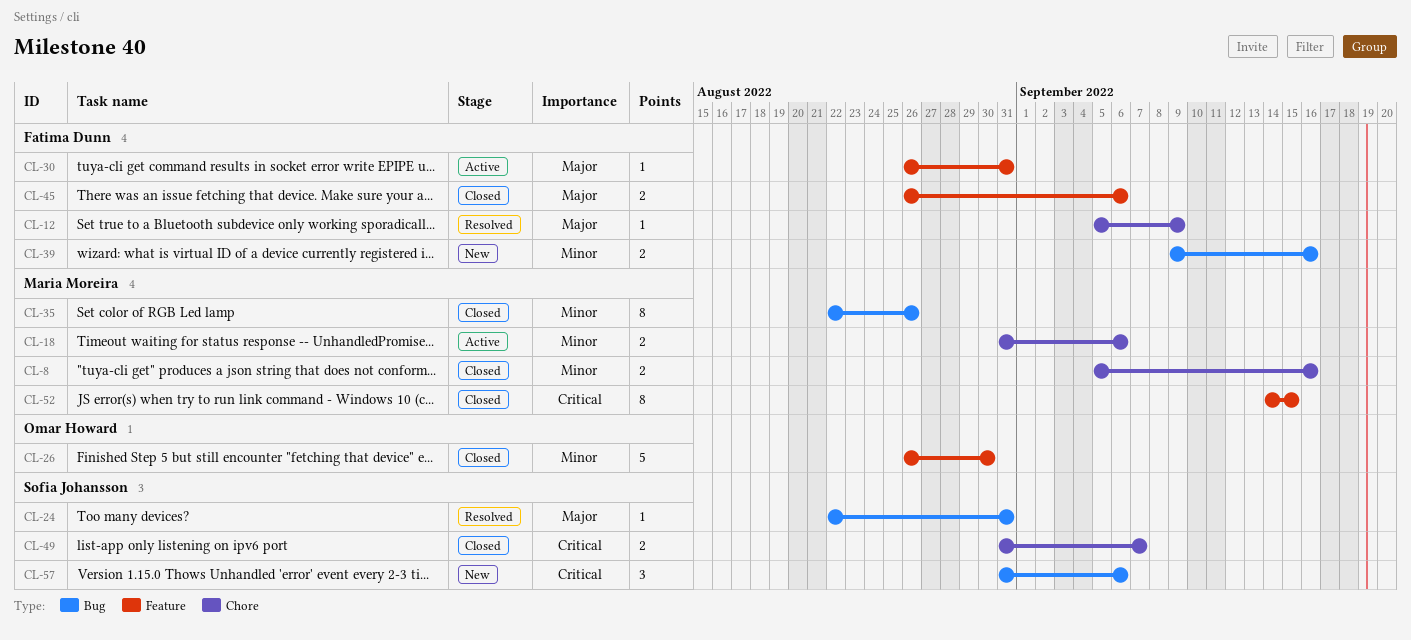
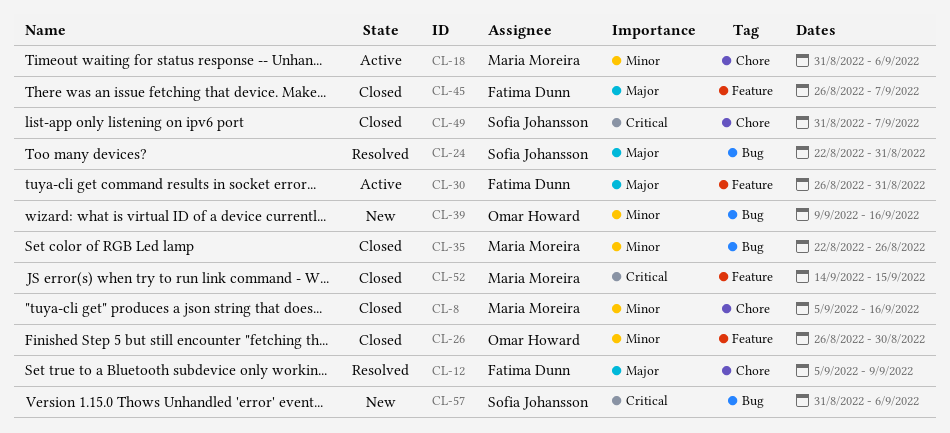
CL-39, owner: Fatima Dunn -> Omar Howard
CL-45, due: Sep 6 -> Sep 7

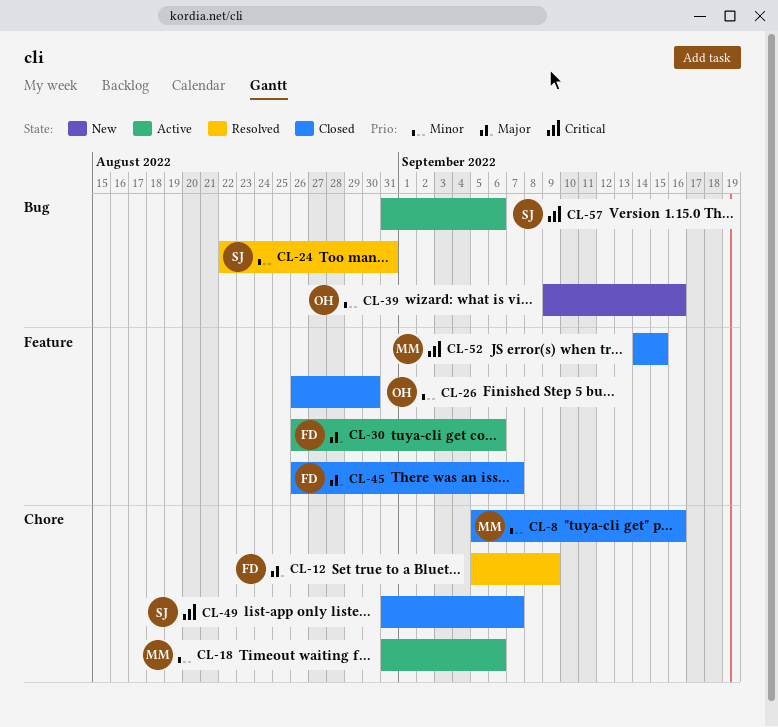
CL-24, priority: Major -> Minor
CL-30, due: Aug 31 -> Sep 6
CL-35: present -> none
CL-57, status: New -> Active

